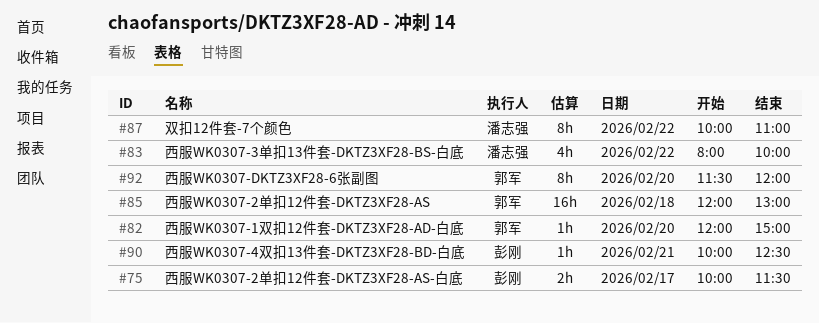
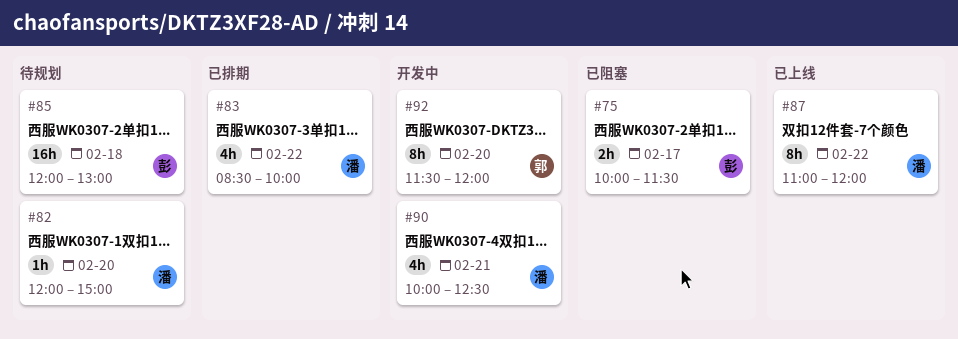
#82, owner: 郭军 -> 潘志强
#83, begins: 08:00 -> 08:30
#85, owner: 郭军 -> 彭刚
#87, begins: 10:00 -> 11:00
#87, ends: 11:00 -> 12:00
#90, owner: 彭刚 -> 潘志强
#90, estimate: 1h -> 4h

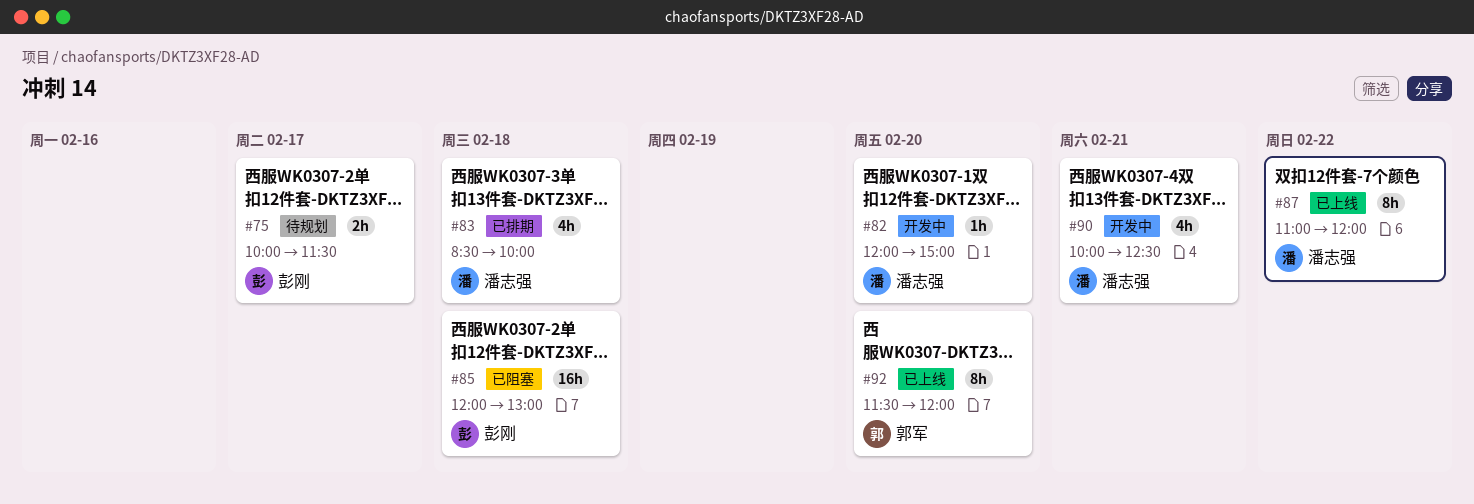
#75, status: 已阻塞 -> 待规划
#82, status: 待规划 -> 开发中
#83, day: Feb 22 -> Feb 18
#85, status: 待规划 -> 已阻塞
#92, status: 开发中 -> 已上线

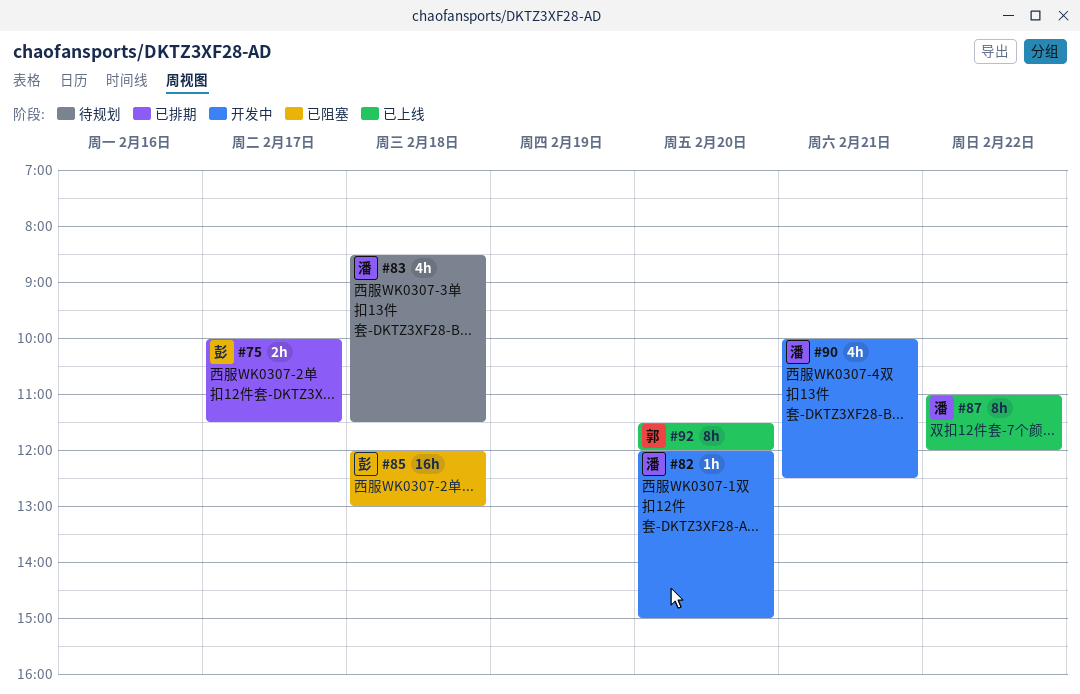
#75, status: 待规划 -> 已排期
#83, status: 已排期 -> 待规划
#83, ends: 10:00 -> 11:30

